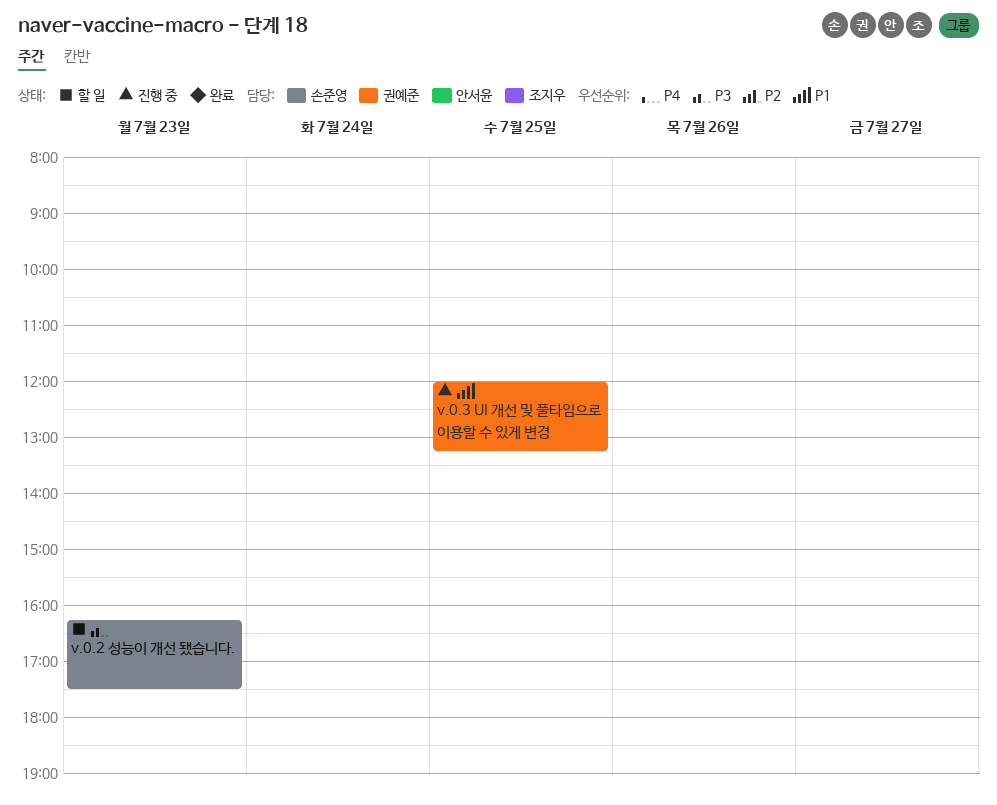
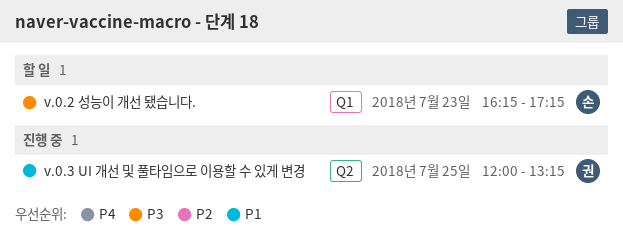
v.0.2 성능이 개선 됐습니다., ends: 17:30 -> 17:15

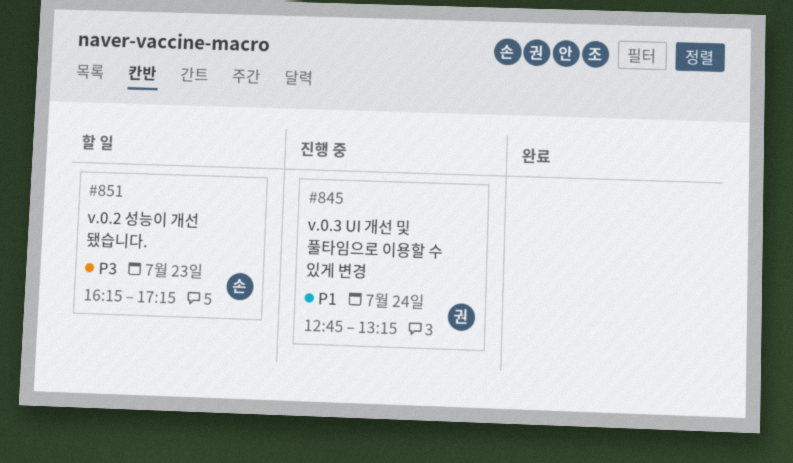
v.0.3 UI 개선 및 풀타임으로 이용할 수 있게 변경, day: Jul 25 -> Jul 24
v.0.3 UI 개선 및 풀타임으로 이용할 수 있게 변경, begins: 12:00 -> 12:45

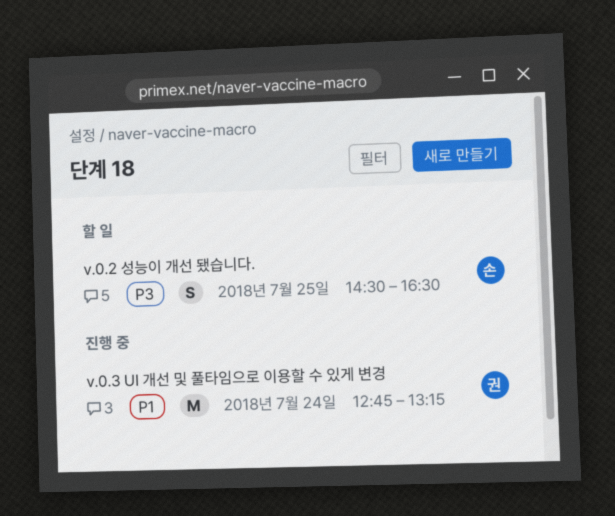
v.0.2 성능이 개선 됐습니다., day: Jul 23 -> Jul 25
v.0.2 성능이 개선 됐습니다., begins: 16:15 -> 14:30
v.0.2 성능이 개선 됐습니다., ends: 17:15 -> 16:30

